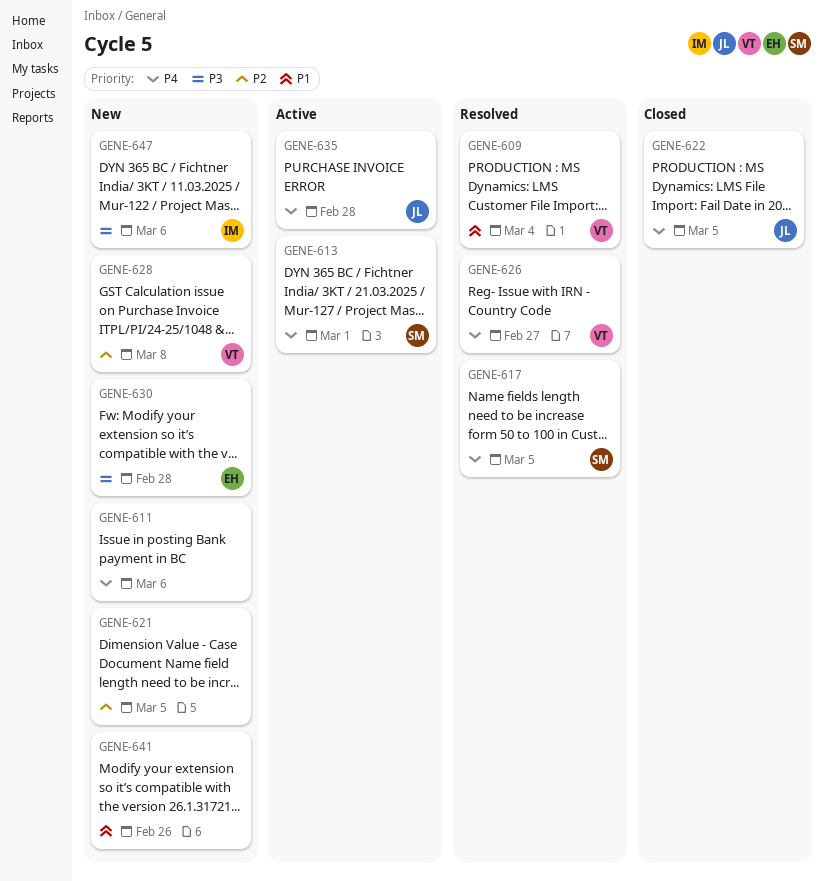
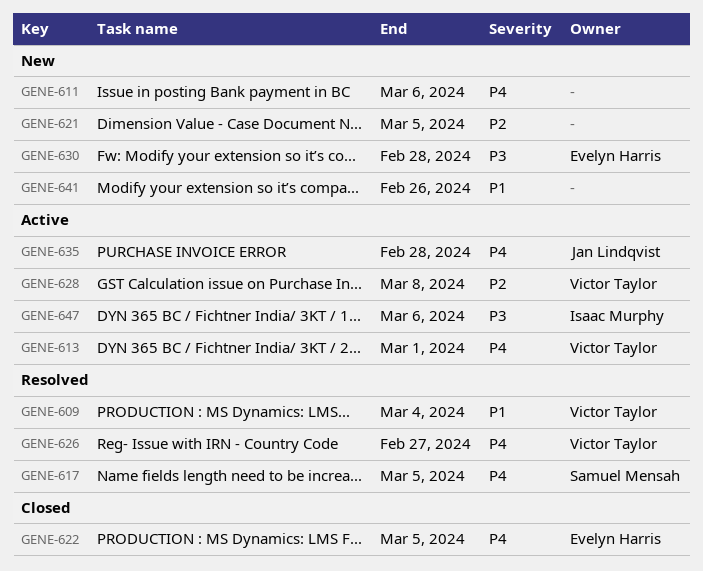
GENE-613, owner: Samuel Mensah -> Victor Taylor
GENE-622, owner: Jan Lindqvist -> Evelyn Harris
GENE-628, status: New -> Active
GENE-647, status: New -> Active

